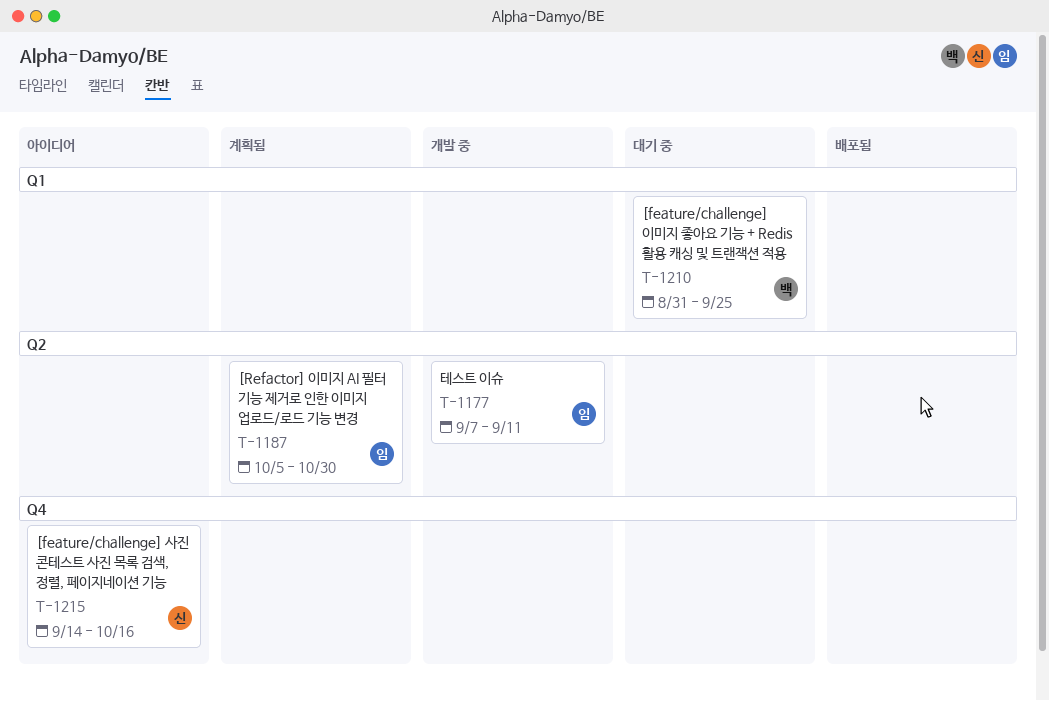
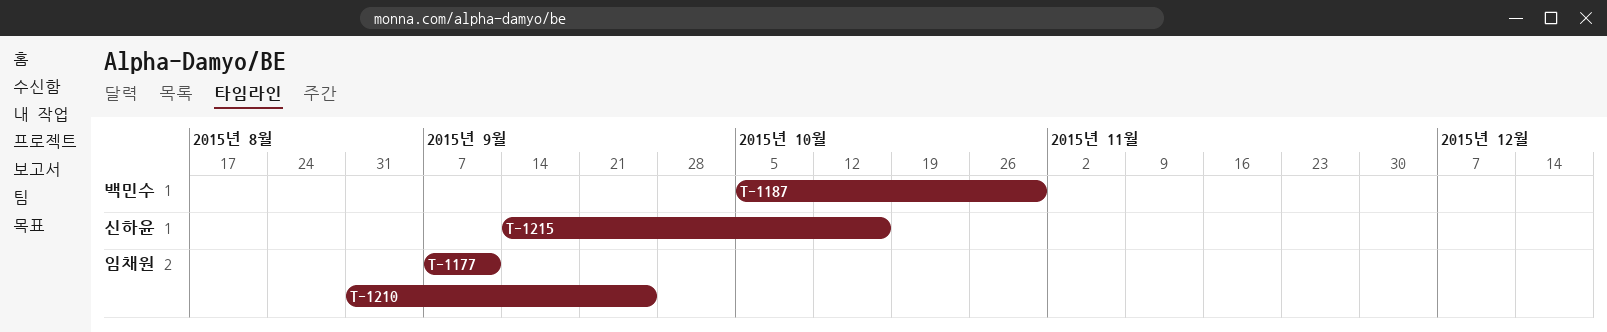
T-1187, owner: 임채원 -> 백민수
T-1210, owner: 백민수 -> 임채원

